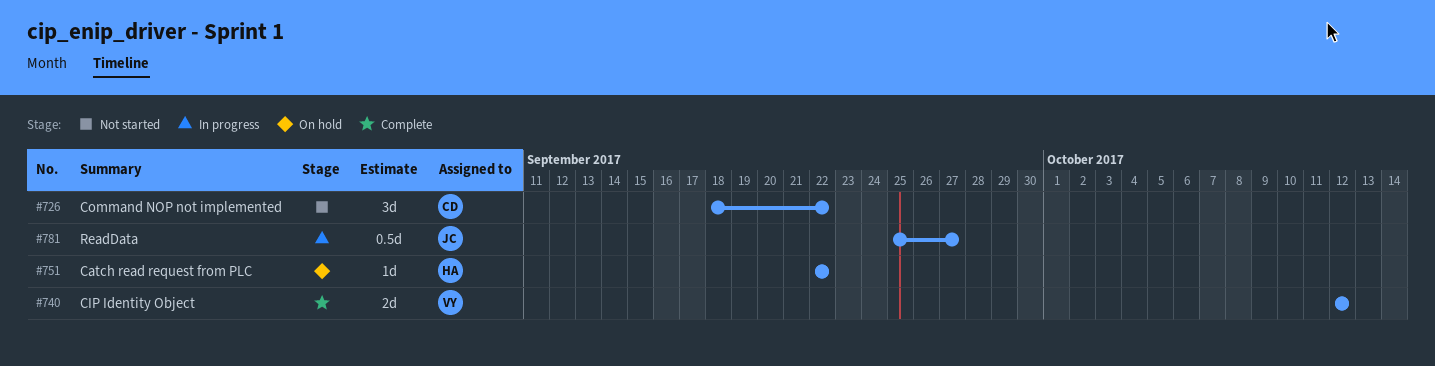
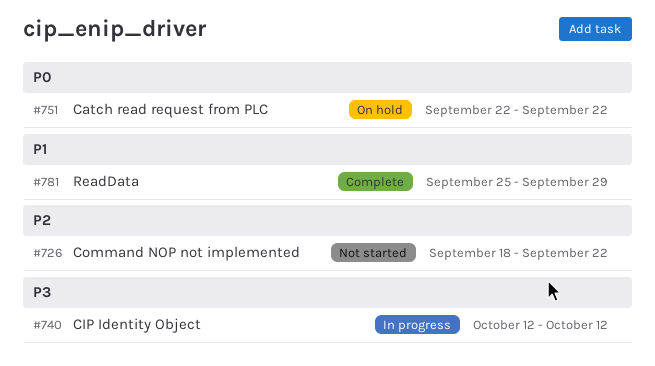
#740, status: Complete -> In progress
#781, status: In progress -> Complete
#781, due: Sep 27 -> Sep 29

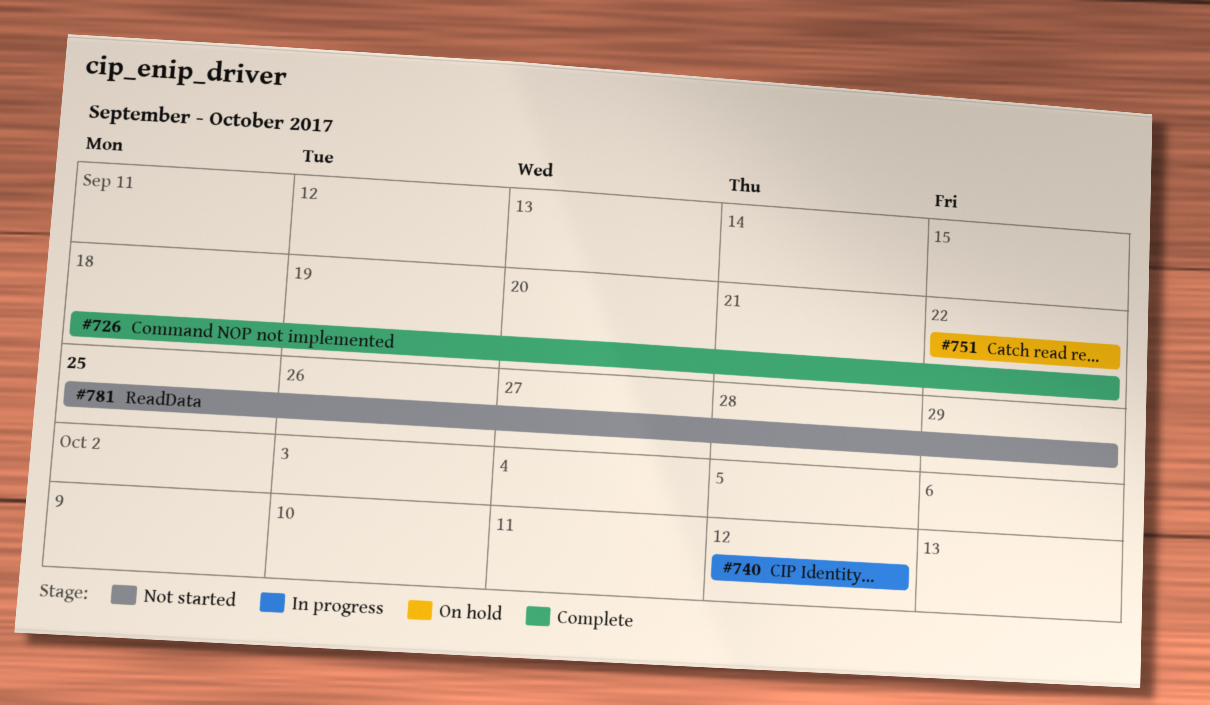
#726, status: Not started -> Complete
#781, status: Complete -> Not started

